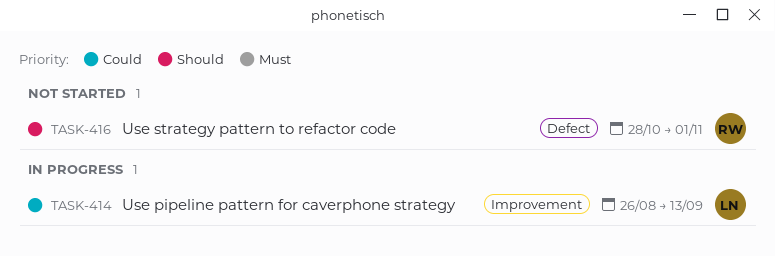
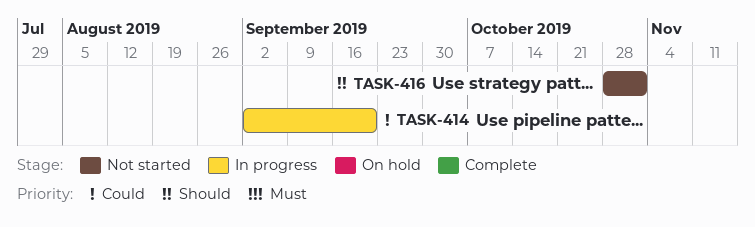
TASK-414, start: Aug 26 -> Sep 2
TASK-414, due: Sep 13 -> Sep 20

